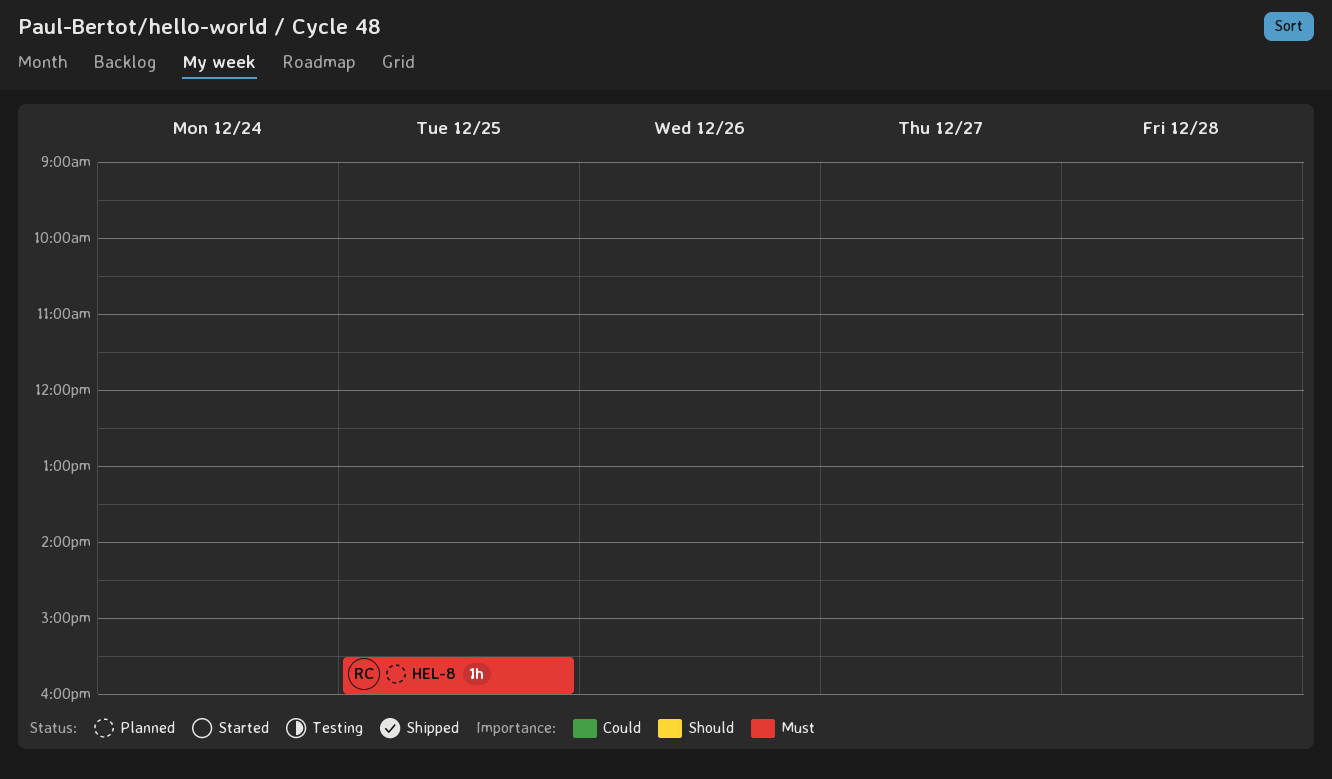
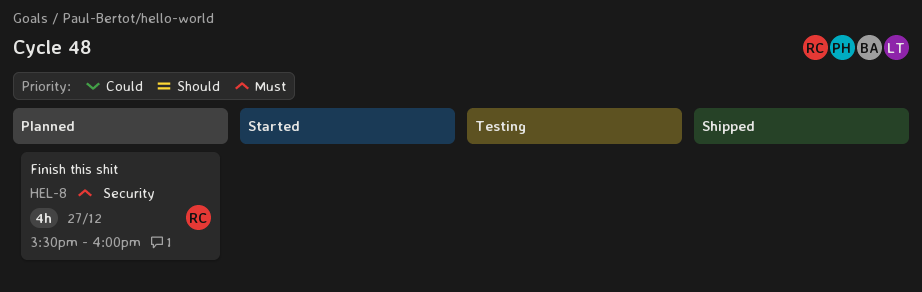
HEL-8, estimate: 1h -> 4h
HEL-8, day: Dec 25 -> Dec 27

